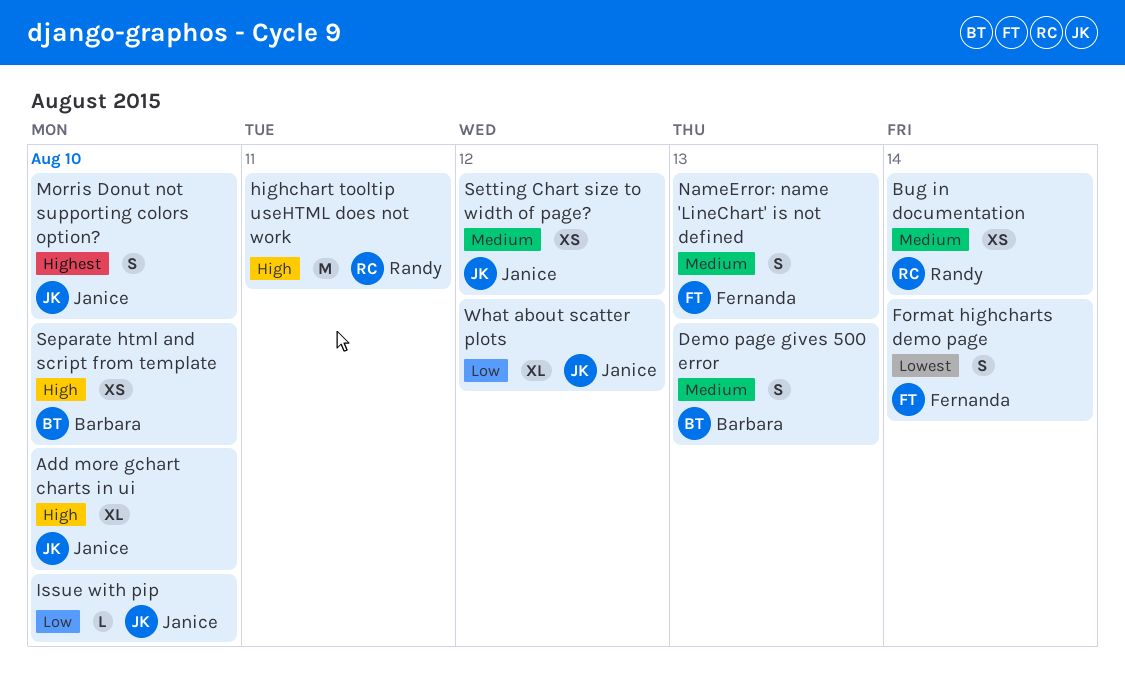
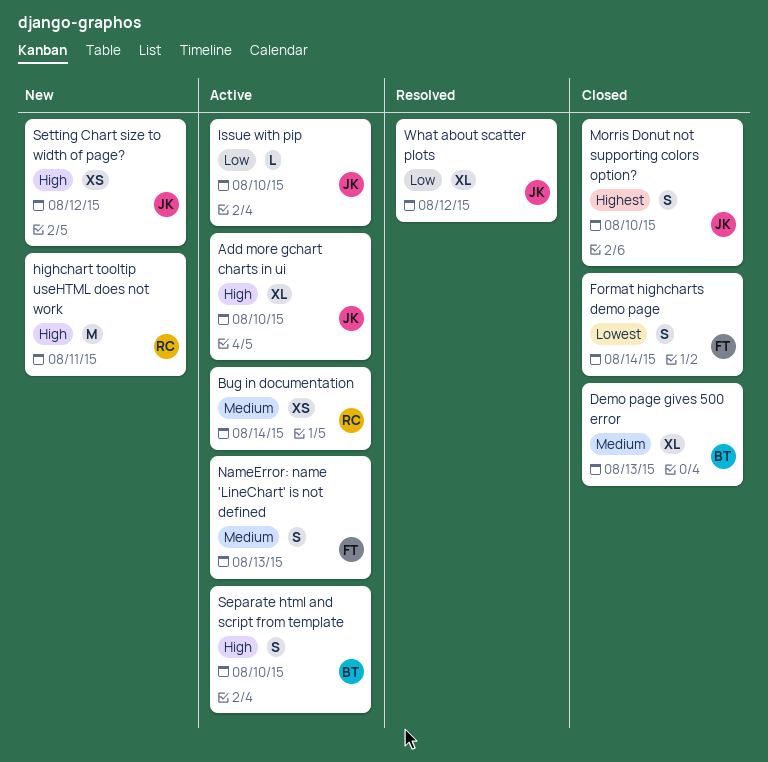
Demo page gives 500 error, estimate: S -> XL
Separate html and script from template, estimate: XS -> S
Setting Chart size to width of page?, priority: Medium -> High

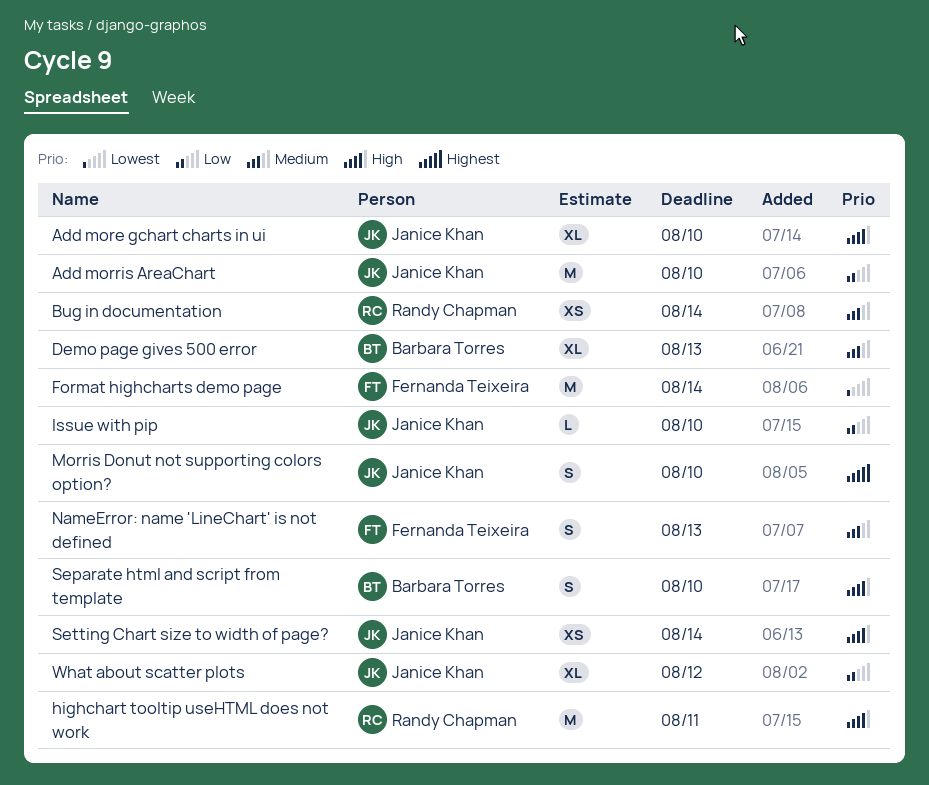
Add morris AreaChart: none -> present
Format highcharts demo page, estimate: S -> M
Setting Chart size to width of page?, due: Aug 12 -> Aug 14

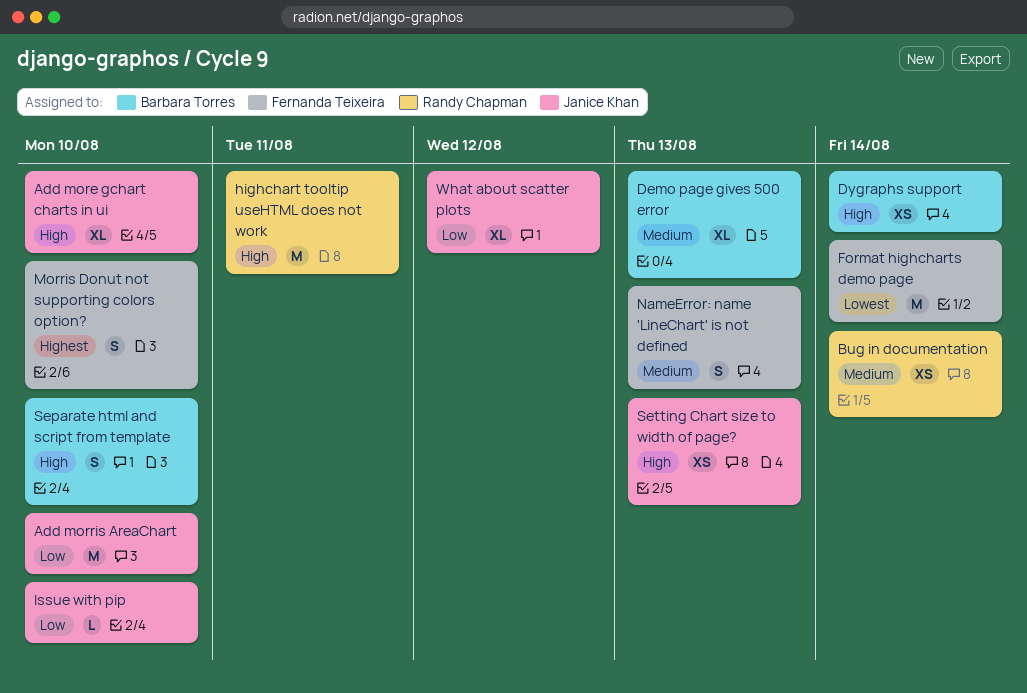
Dygraphs support: none -> present
Morris Donut not supporting colors option?, owner: Janice Khan -> Fernanda Teixeira
Setting Chart size to width of page?, due: Aug 14 -> Aug 13

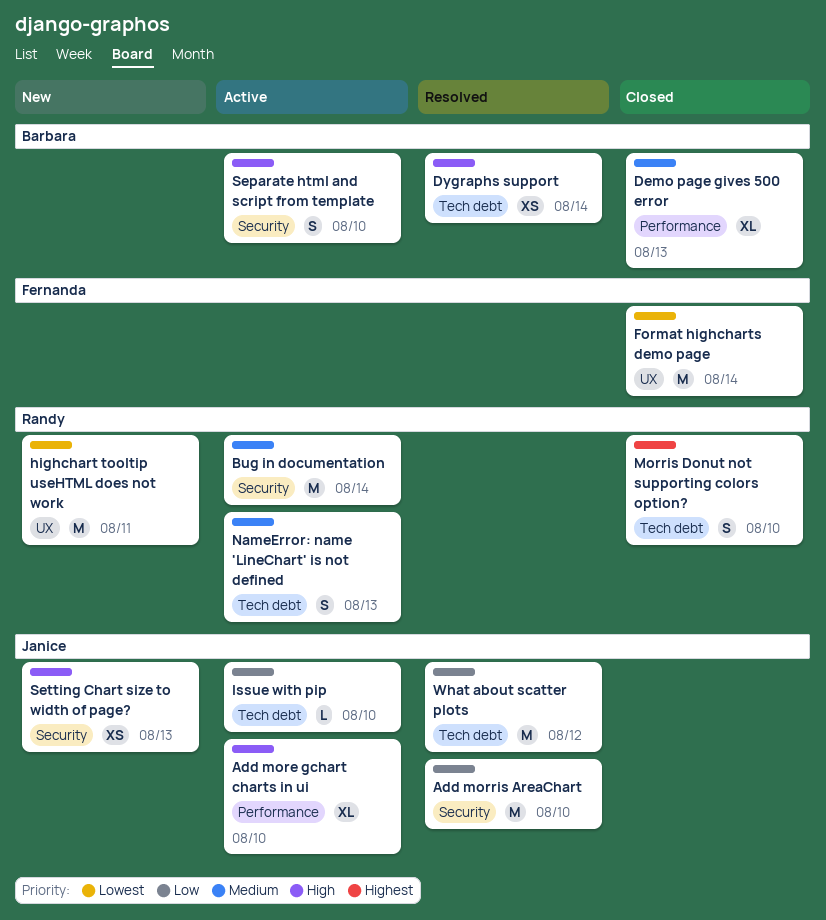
Bug in documentation, estimate: XS -> M
highchart tooltip useHTML does not work, priority: High -> Lowest
Morris Donut not supporting colors option?, owner: Fernanda Teixeira -> Randy Chapman
NameError: name 'LineChart' is not defined, owner: Fernanda Teixeira -> Randy Chapman
What about scatter plots, estimate: XL -> M

